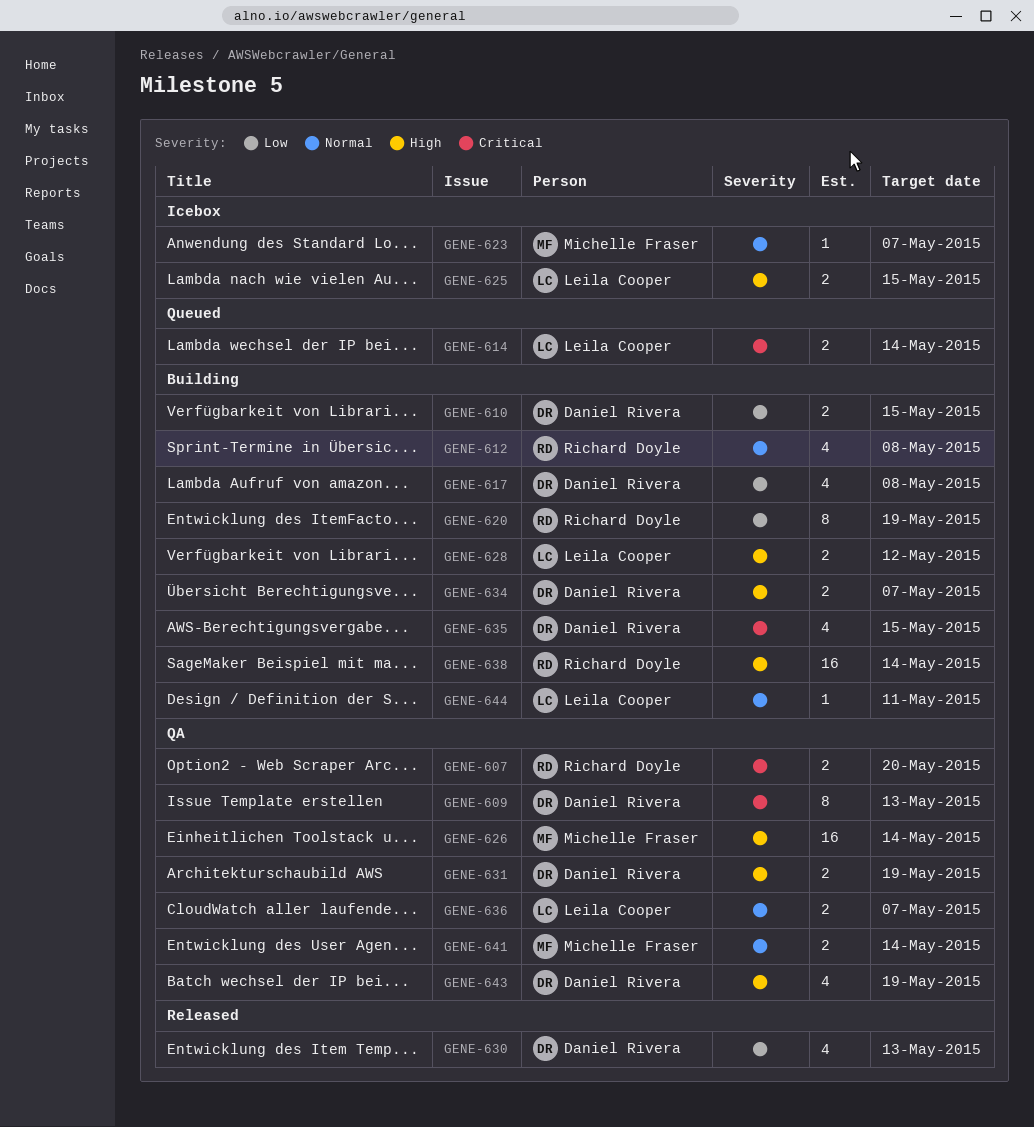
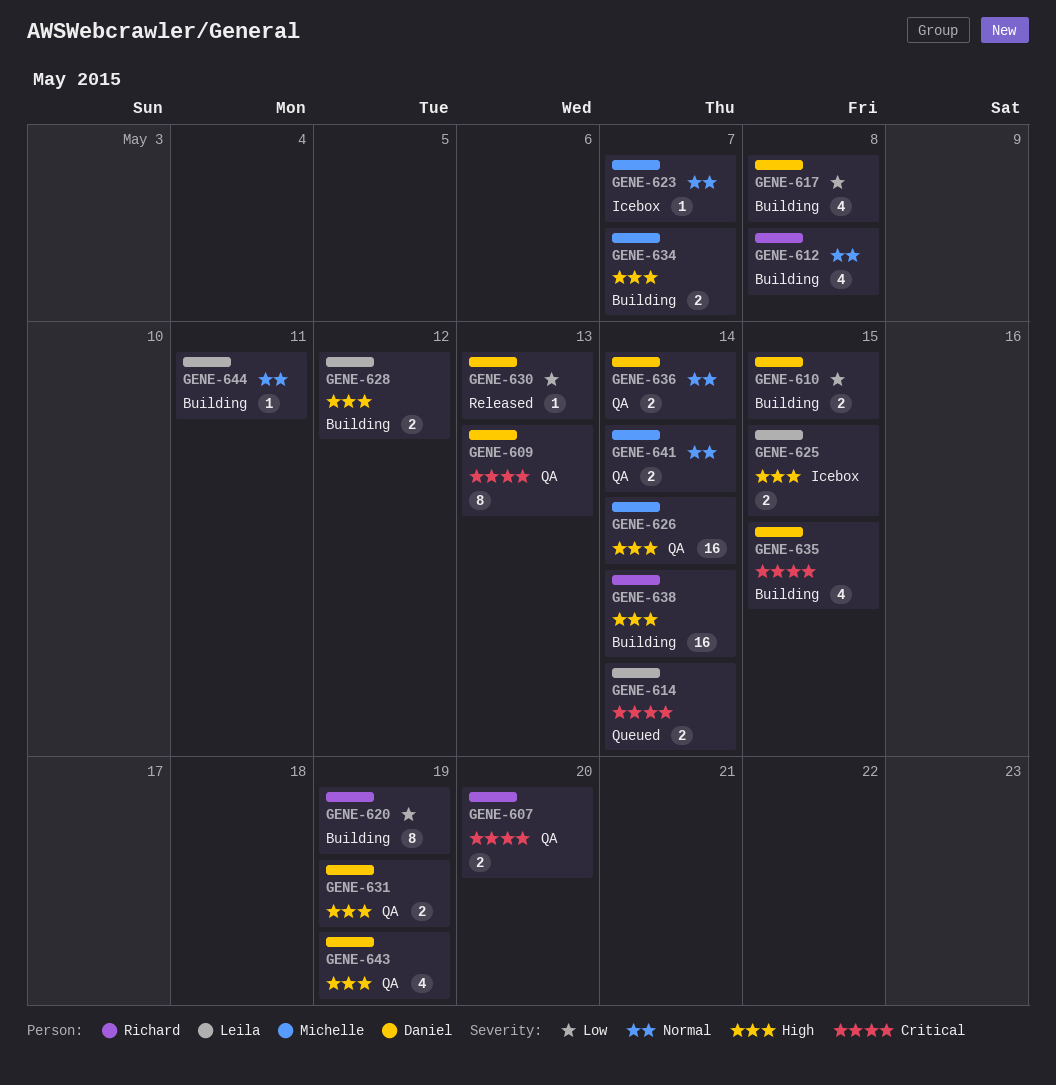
GENE-630, estimate: 4 -> 1
GENE-634, owner: Daniel Rivera -> Michelle Fraser
GENE-636, owner: Leila Cooper -> Daniel Rivera
GENE-636, due: May 7 -> May 14

